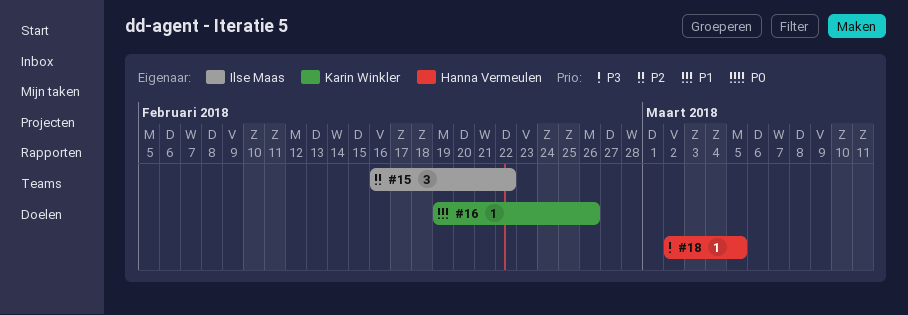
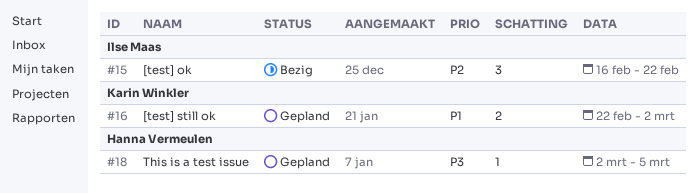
#16, estimate: 1 -> 2
#16, start: Feb 19 -> Feb 22
#16, due: Feb 26 -> Mar 2

